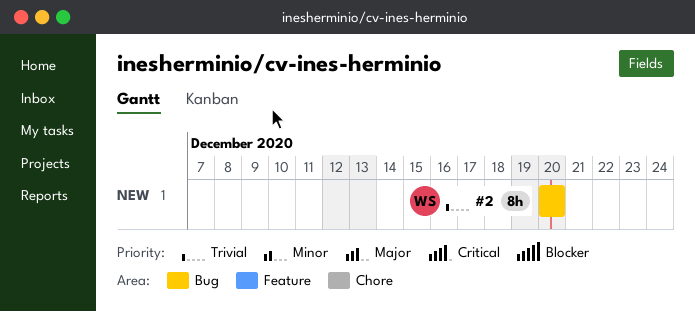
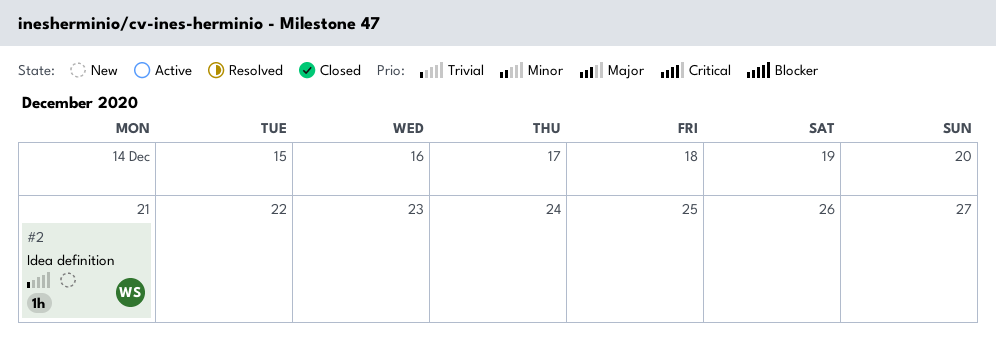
#2, estimate: 8h -> 1h
#2, due: Dec 20 -> Dec 21

